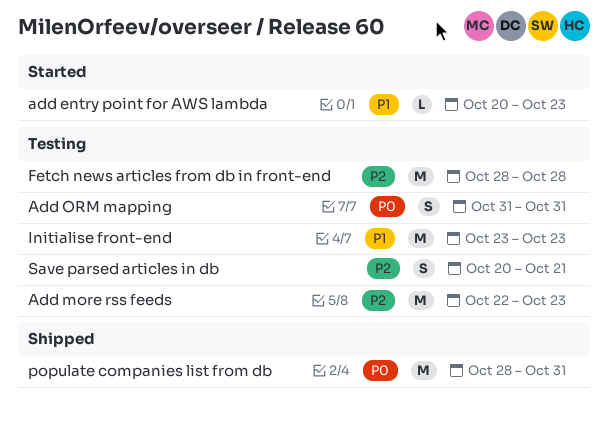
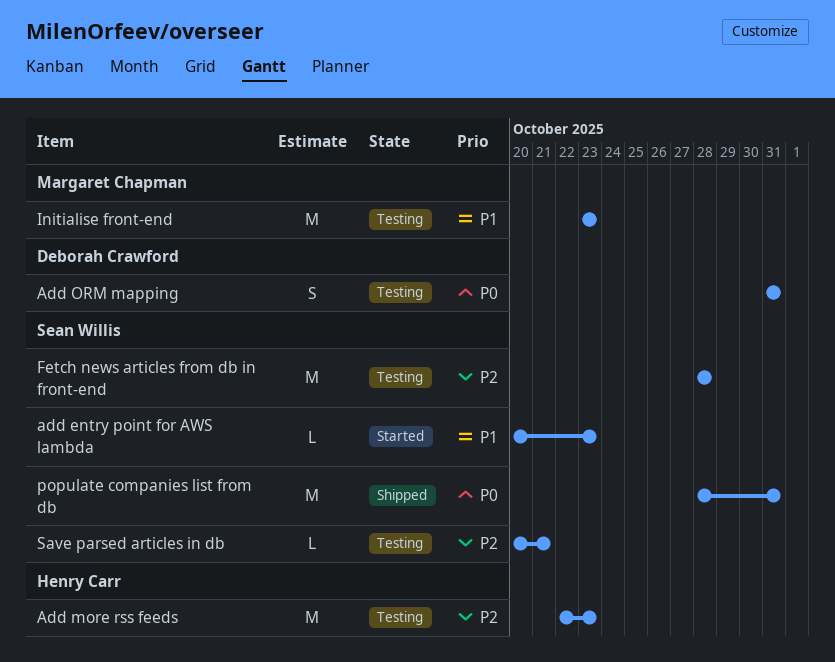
Save parsed articles in db, estimate: S -> L

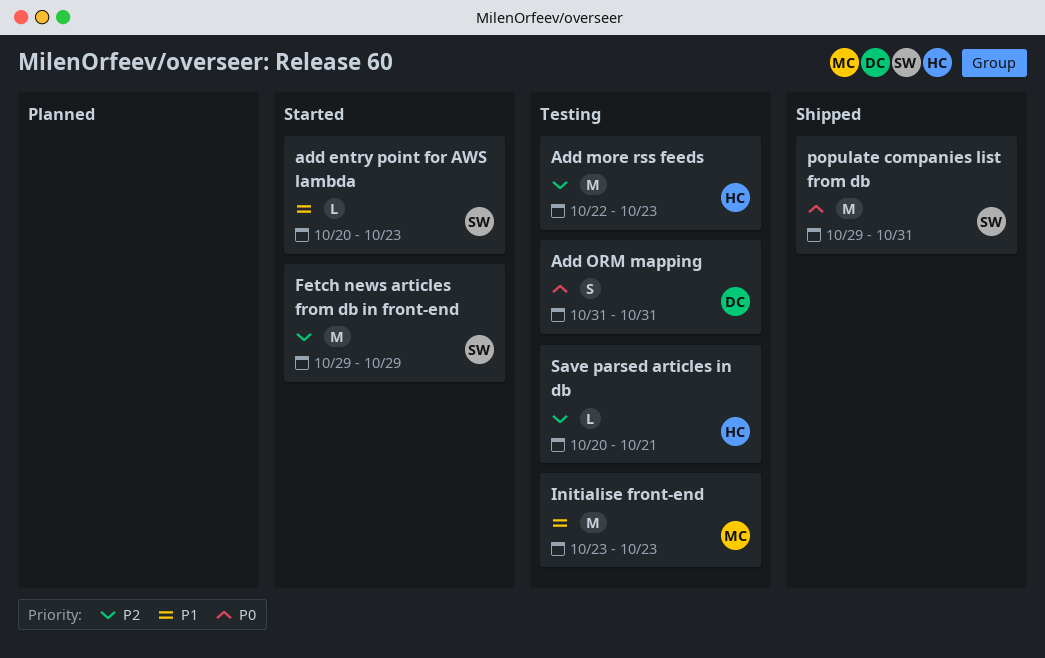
Fetch news articles from db in front-end, status: Testing -> Started
Fetch news articles from db in front-end, start: Oct 28 -> Oct 29
Fetch news articles from db in front-end, due: Oct 28 -> Oct 29
populate companies list from db, start: Oct 28 -> Oct 29
Save parsed articles in db, owner: Sean Willis -> Henry Carr

